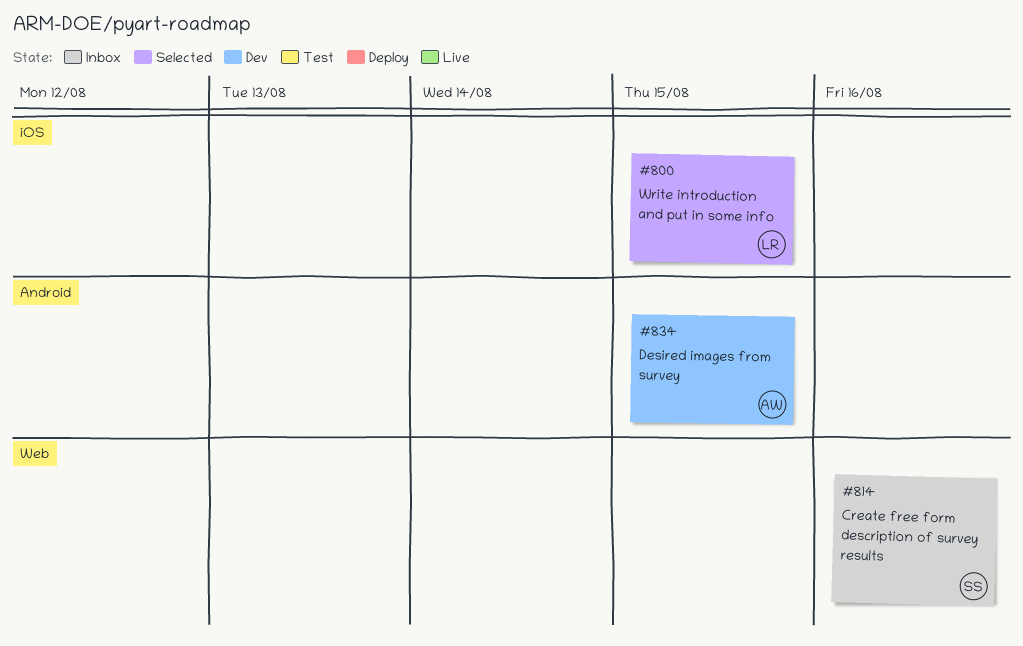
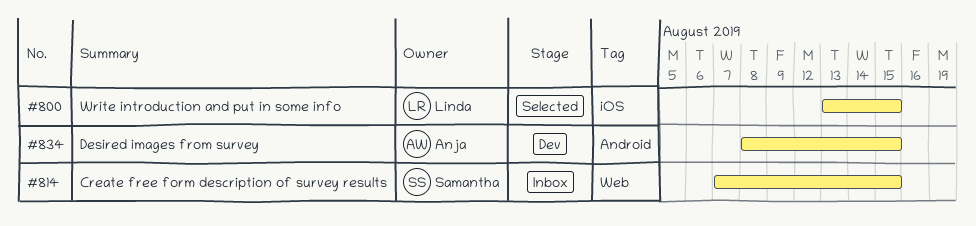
#814, due: Aug 16 -> Aug 15

